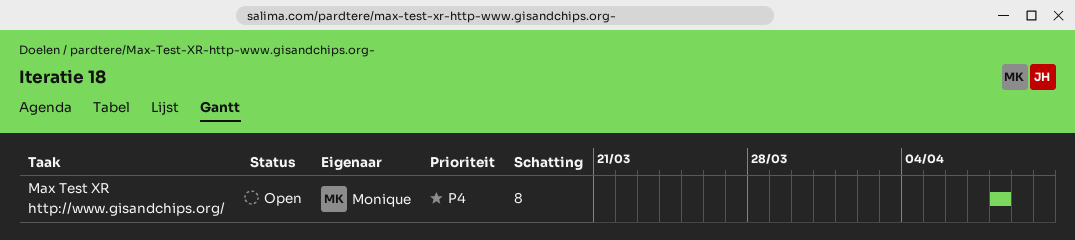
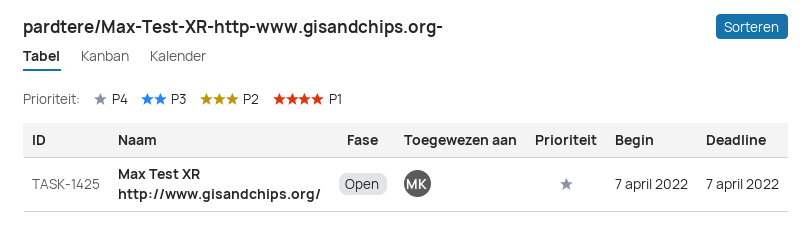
Max Test XR http://www.gisandchips.org/, start: Apr 8 -> Apr 7
Max Test XR http://www.gisandchips.org/, due: Apr 8 -> Apr 7

